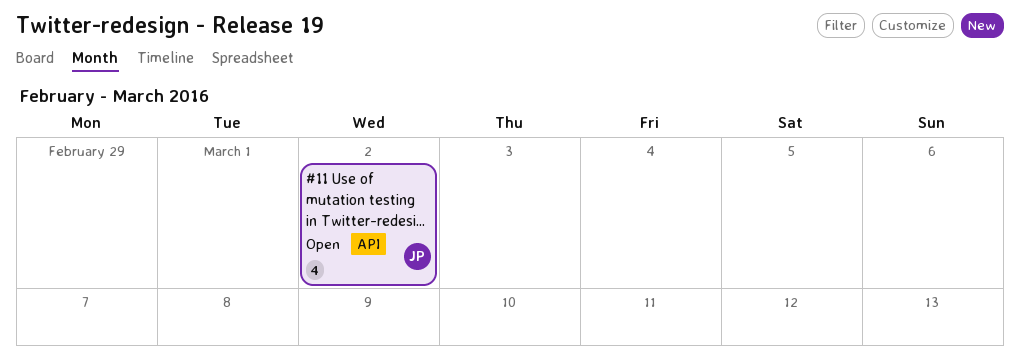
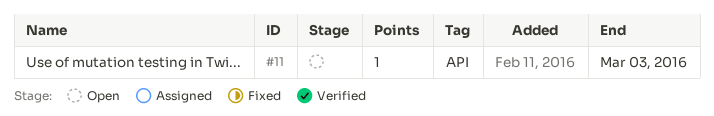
#11, estimate: 4 -> 1
#11, due: Mar 2 -> Mar 3

